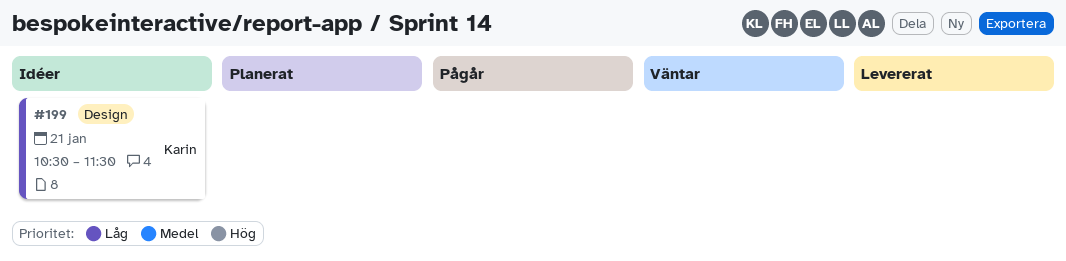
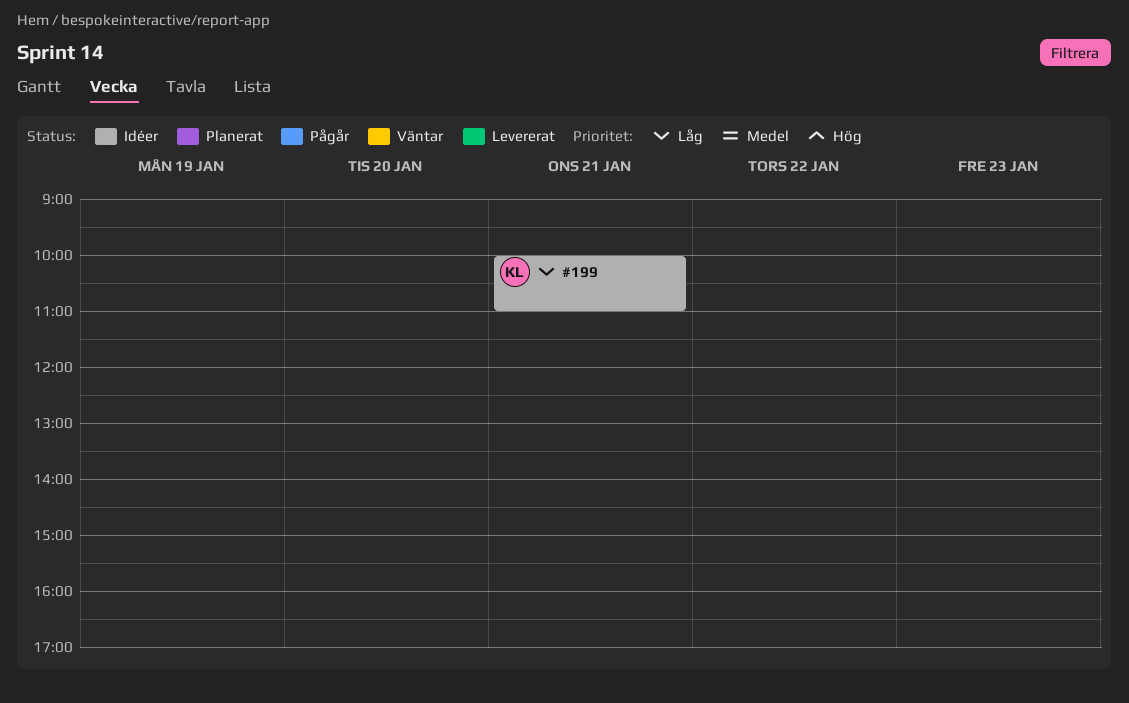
#199, begins: 10:30 -> 10:00
#199, ends: 11:30 -> 11:00

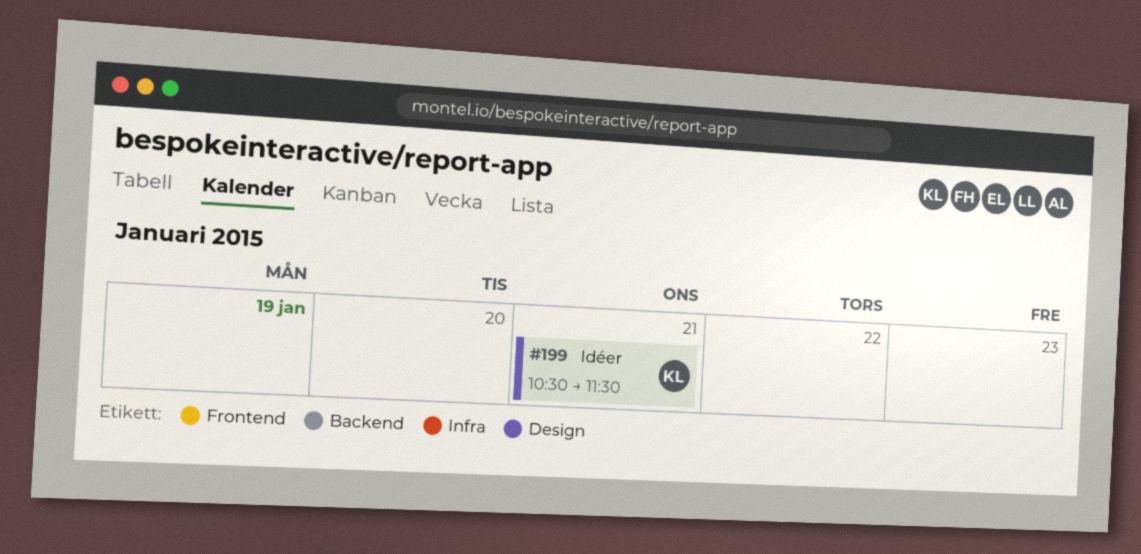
#199, begins: 10:00 -> 10:30
#199, ends: 11:00 -> 11:30

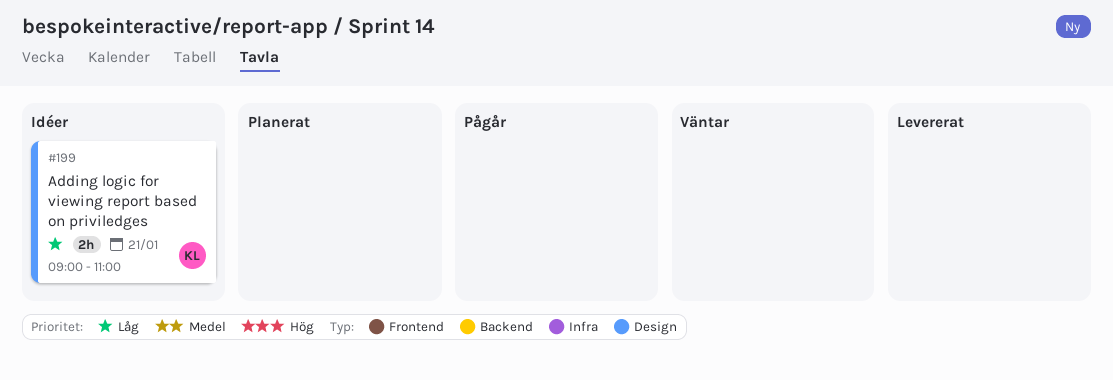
#199, begins: 10:30 -> 09:00
#199, ends: 11:30 -> 11:00

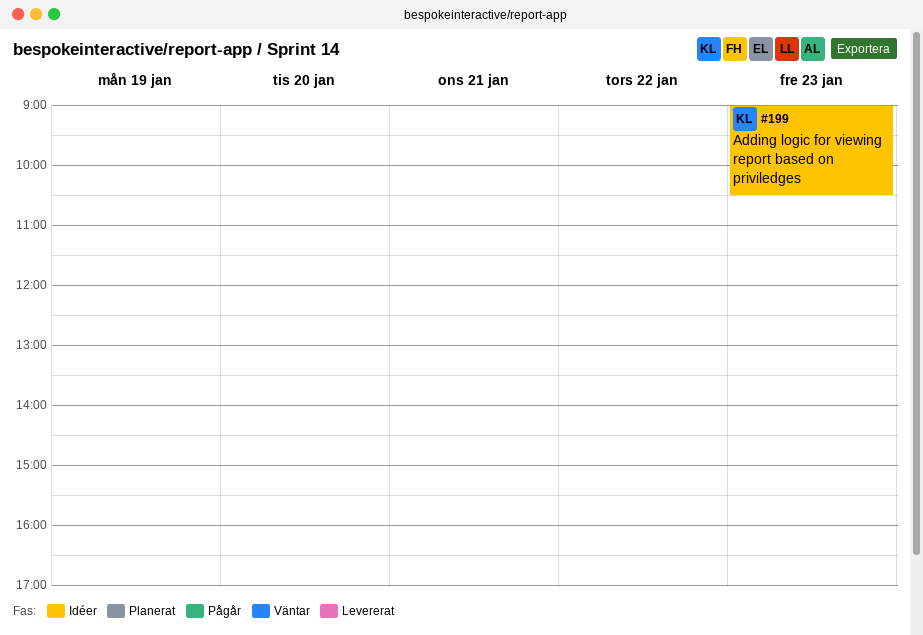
#199, day: Jan 21 -> Jan 23
#199, ends: 11:00 -> 10:30

